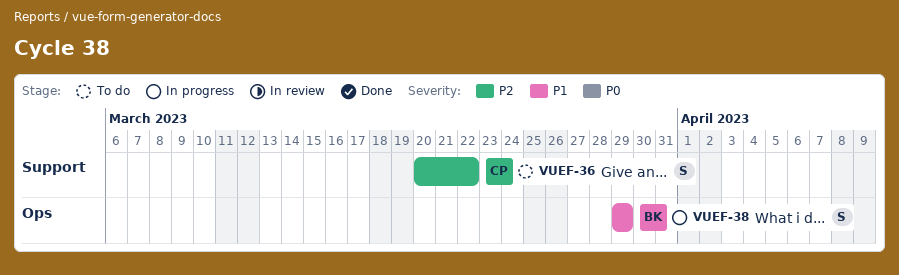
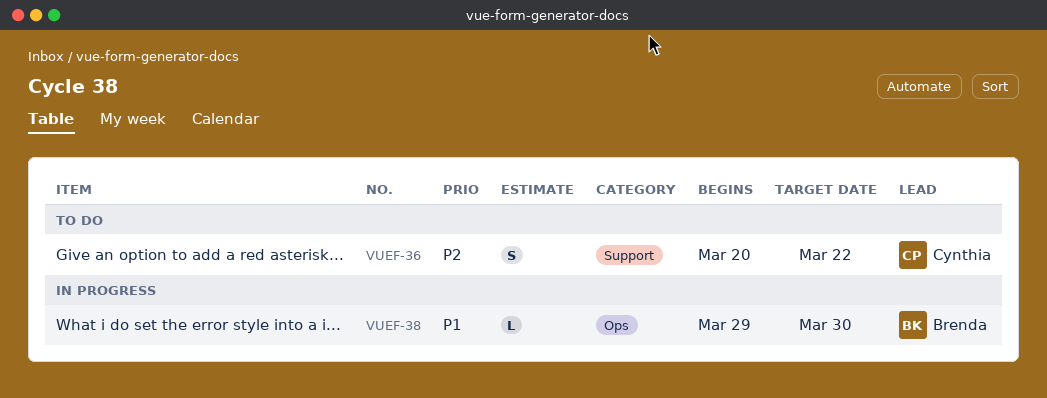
VUEF-38, estimate: S -> L
VUEF-38, due: Mar 29 -> Mar 30

